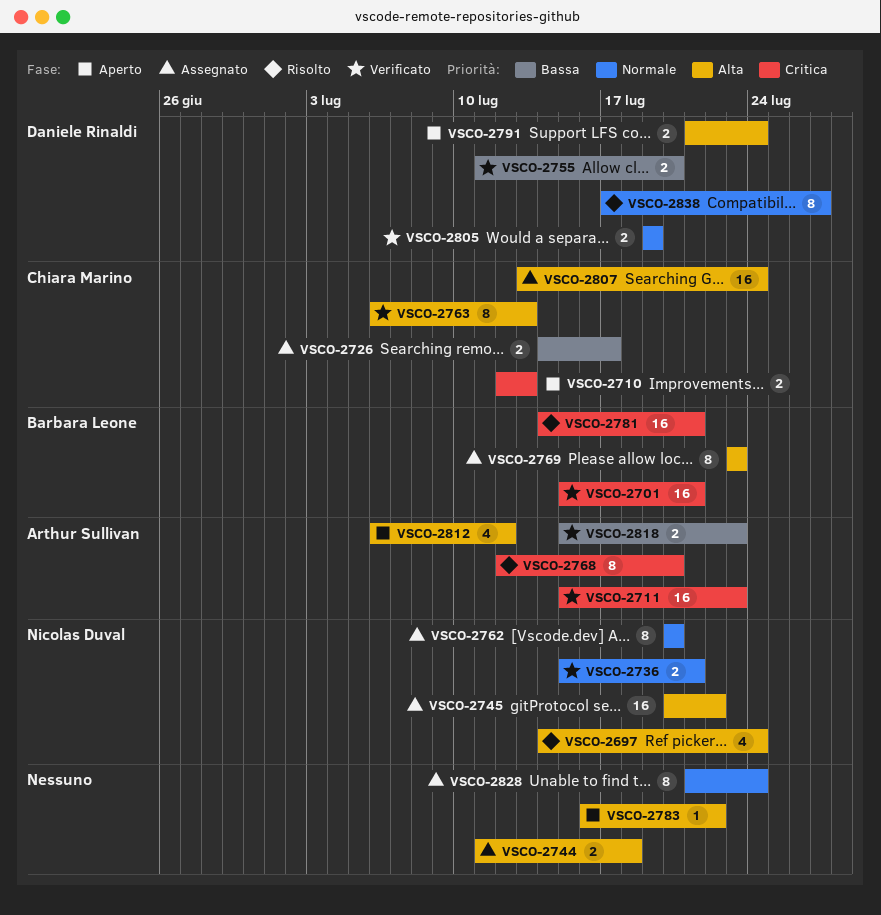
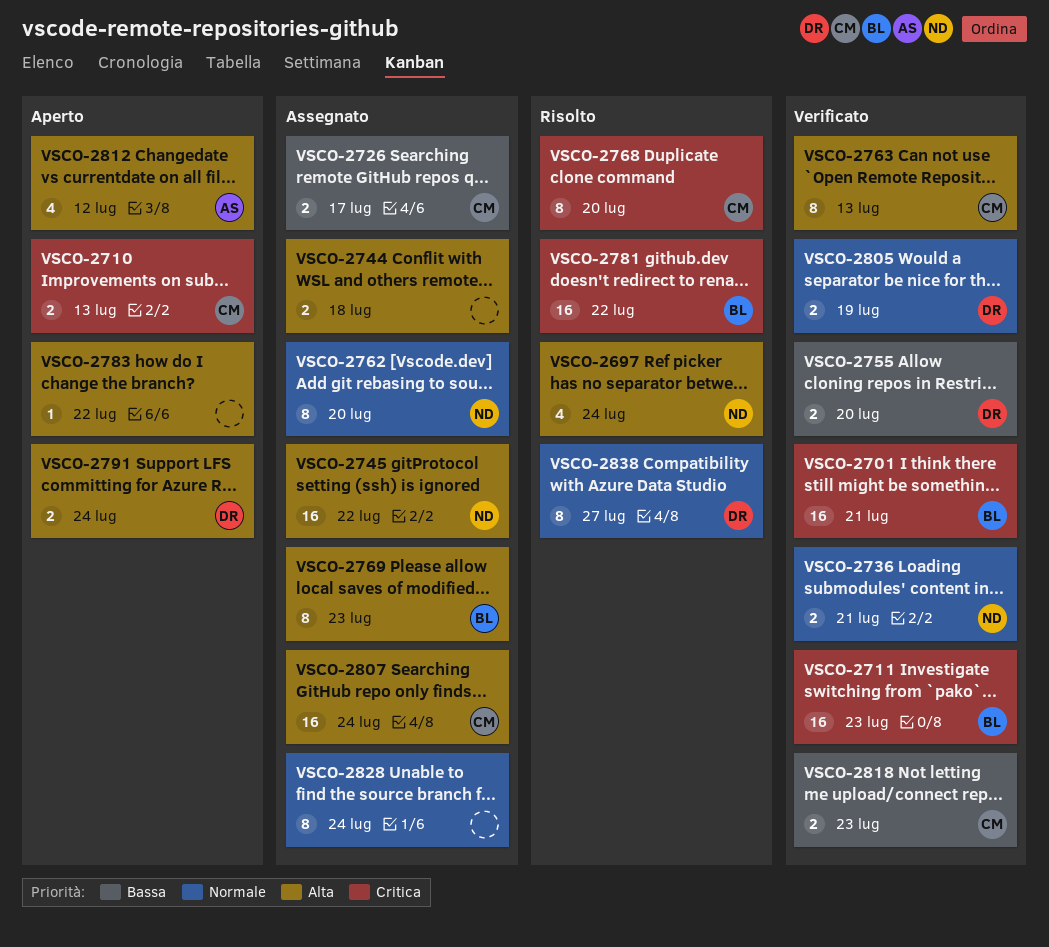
VSCO-2711, owner: Arthur Sullivan -> Barbara Leone
VSCO-2768, owner: Arthur Sullivan -> Chiara Marino
VSCO-2781, due: Jul 21 -> Jul 22
VSCO-2818, owner: Arthur Sullivan -> Chiara Marino

